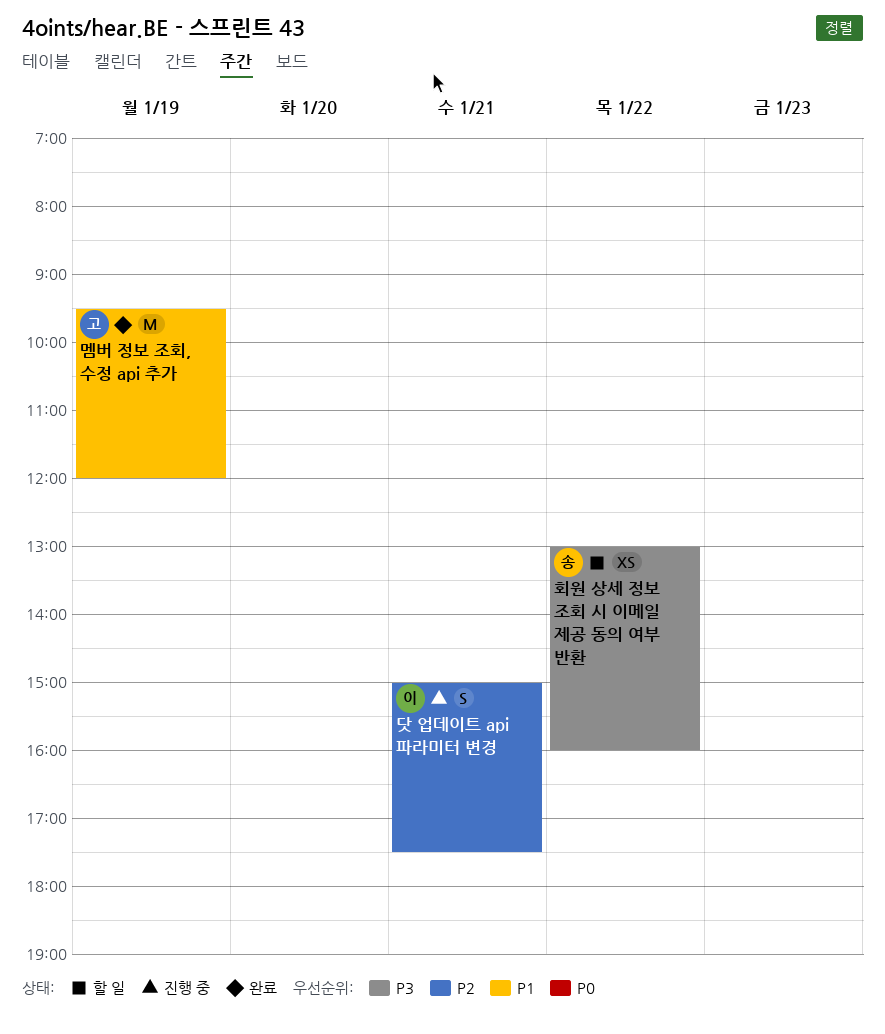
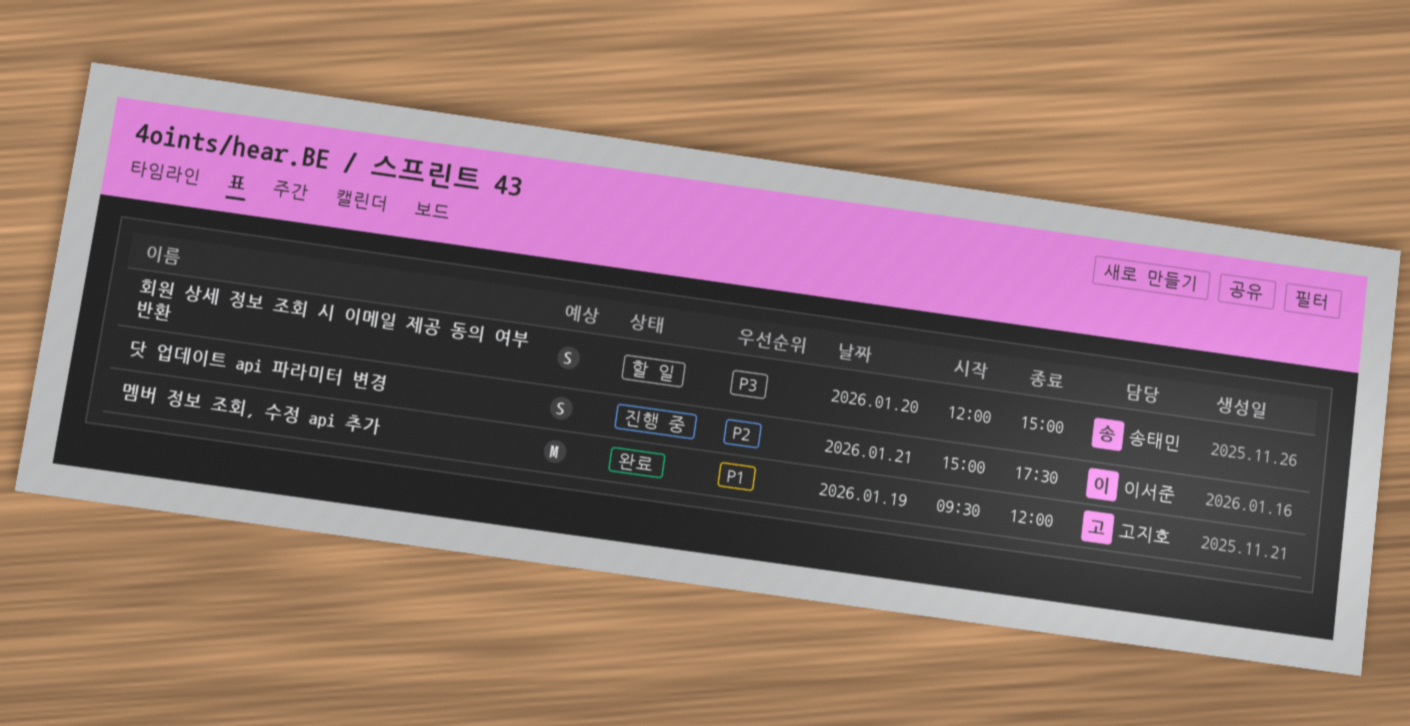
회원 상세 정보 조회 시 이메일 제공 동의 여부 반환, estimate: XS -> S
회원 상세 정보 조회 시 이메일 제공 동의 여부 반환, day: Jan 22 -> Jan 20
회원 상세 정보 조회 시 이메일 제공 동의 여부 반환, begins: 13:00 -> 12:00
회원 상세 정보 조회 시 이메일 제공 동의 여부 반환, ends: 16:00 -> 15:00

